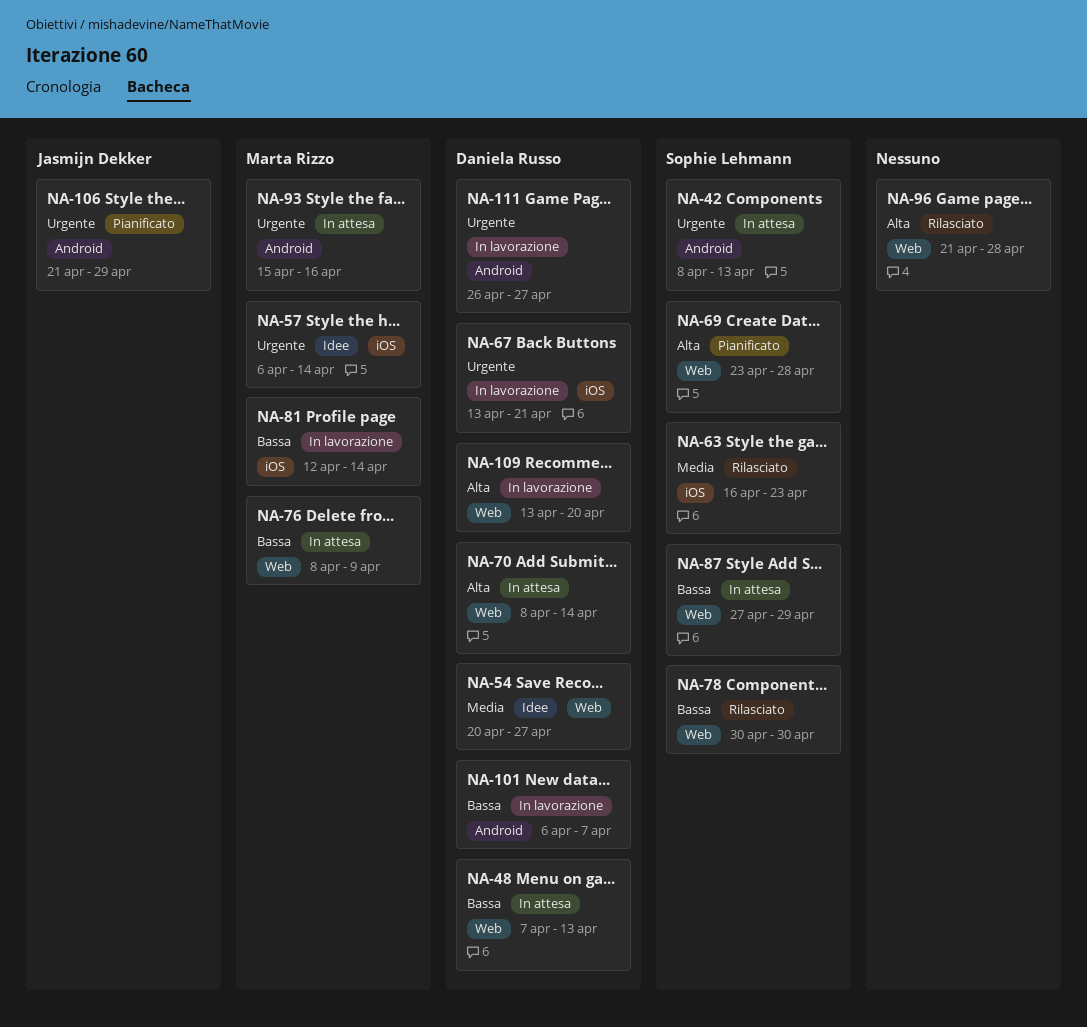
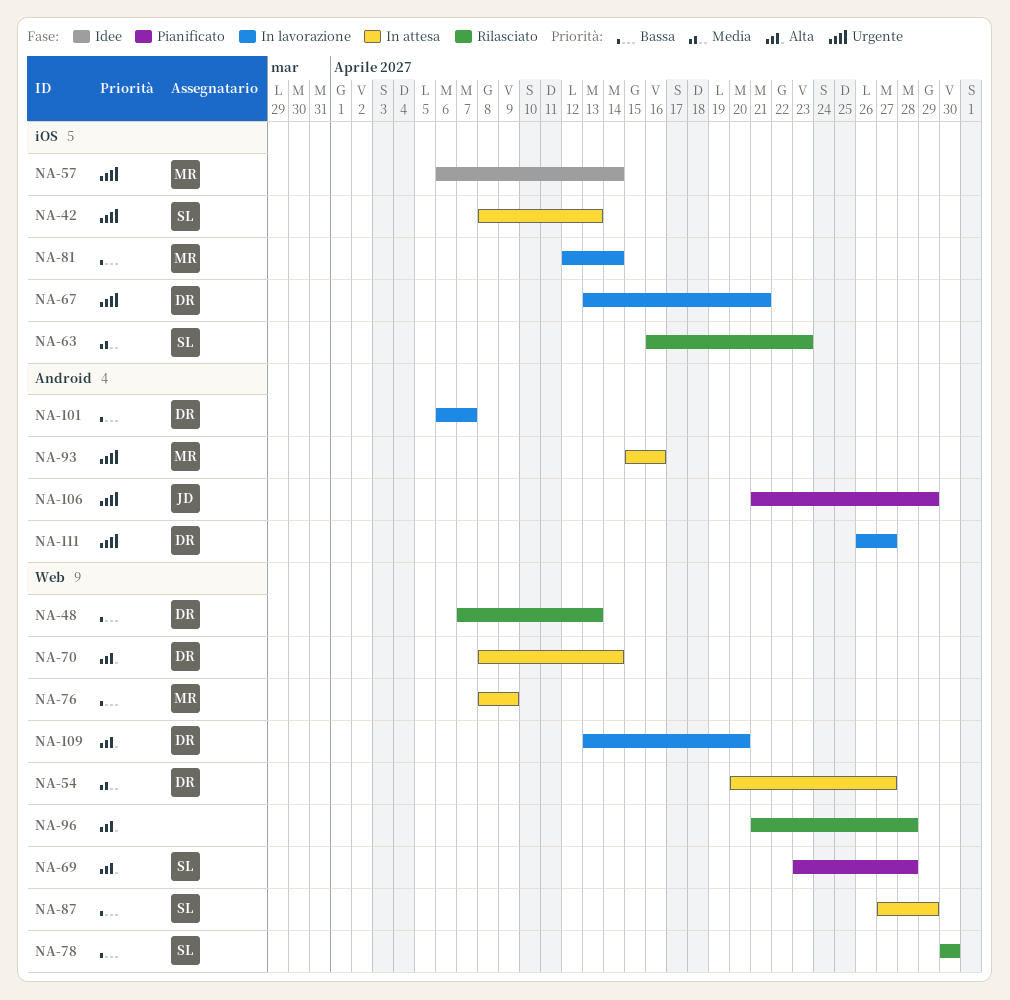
NA-42, label: Android -> iOS
NA-48, status: In attesa -> Rilasciato
NA-54, status: Idee -> In attesa

